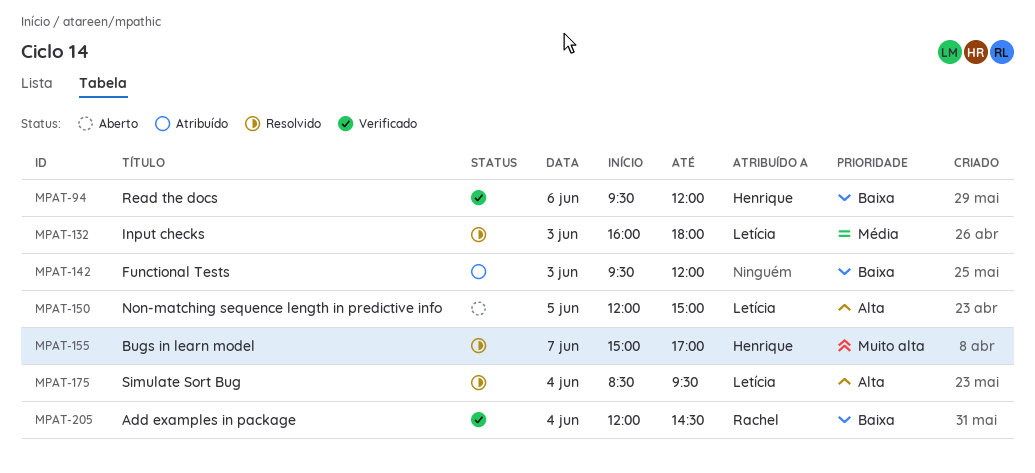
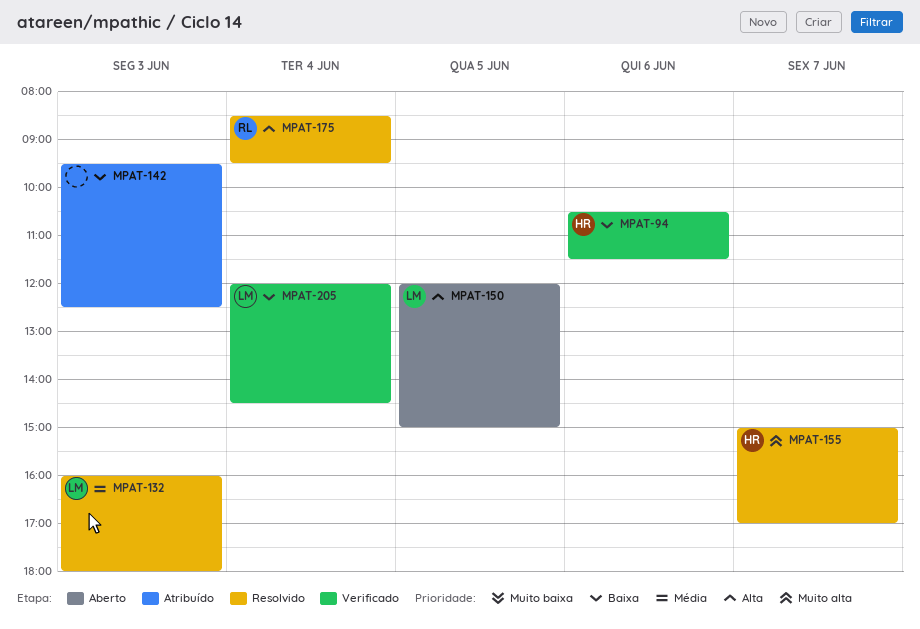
MPAT-94, begins: 09:30 -> 10:30
MPAT-94, ends: 12:00 -> 11:30
MPAT-142, ends: 12:00 -> 12:30
MPAT-175, owner: Letícia -> Rachel
MPAT-205, owner: Rachel -> Letícia

